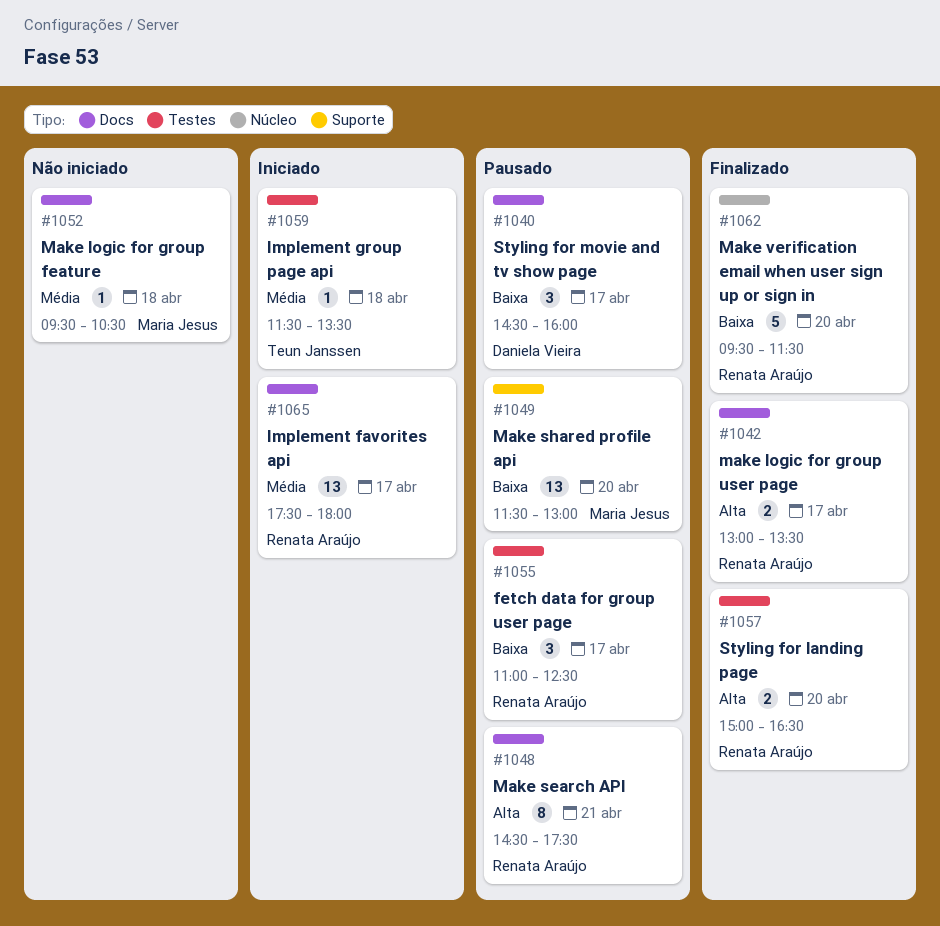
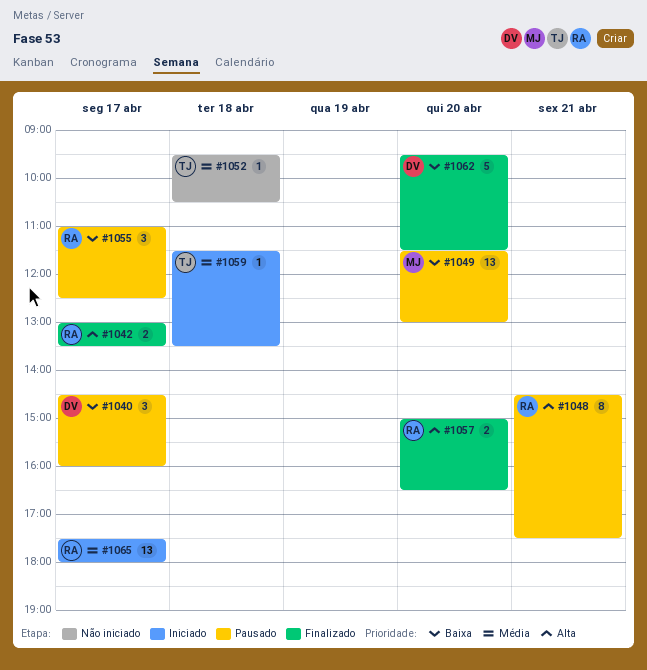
#1052, owner: Maria Jesus -> Teun Janssen
#1062, owner: Renata Araújo -> Daniela Vieira

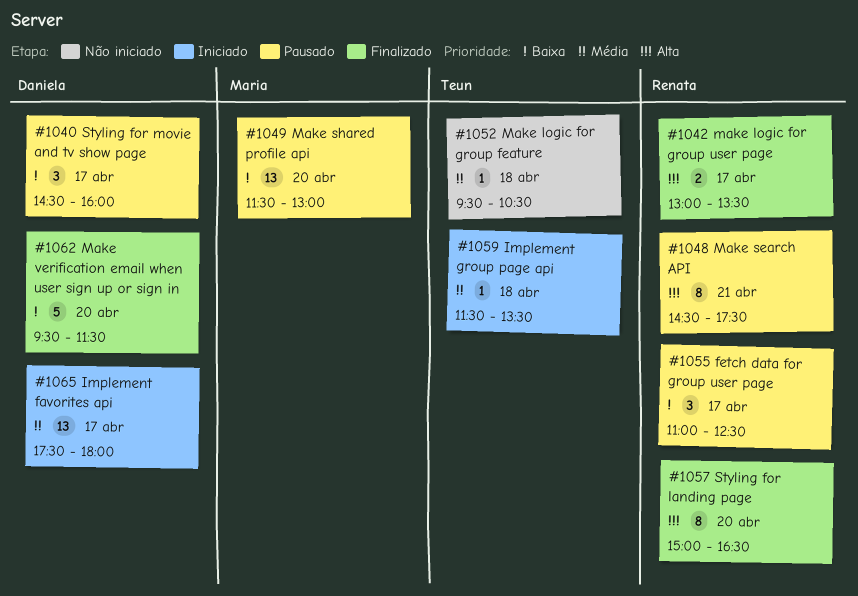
#1057, estimate: 2 -> 8
#1065, owner: Renata -> Daniela

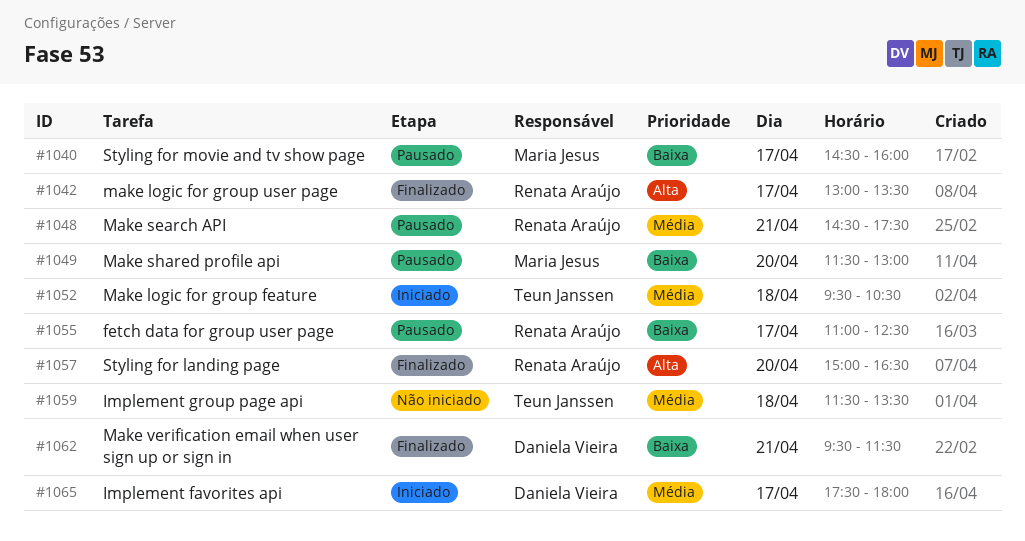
#1040, owner: Daniela Vieira -> Maria Jesus
#1048, priority: Alta -> Média
#1052, status: Não iniciado -> Iniciado
#1059, status: Iniciado -> Não iniciado
#1062, day: Apr 20 -> Apr 21

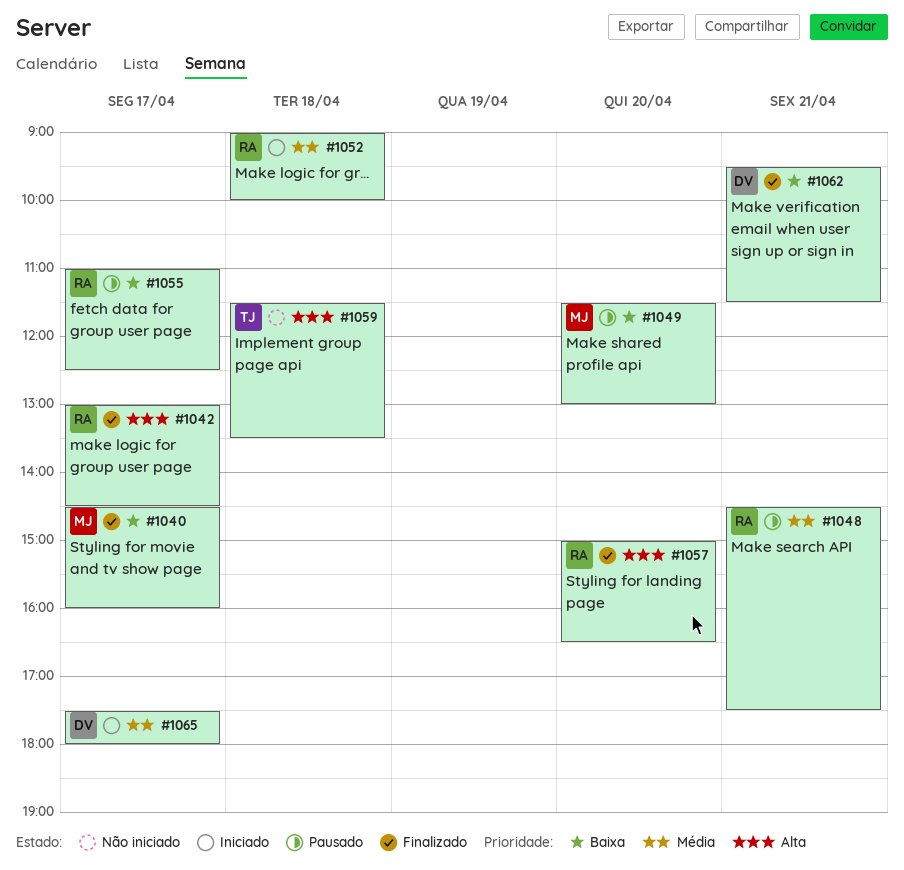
#1040, status: Pausado -> Finalizado
#1042, ends: 13:30 -> 14:30
#1052, owner: Teun Janssen -> Renata Araújo
#1052, begins: 09:30 -> 09:00
#1052, ends: 10:30 -> 10:00
#1059, priority: Média -> Alta

